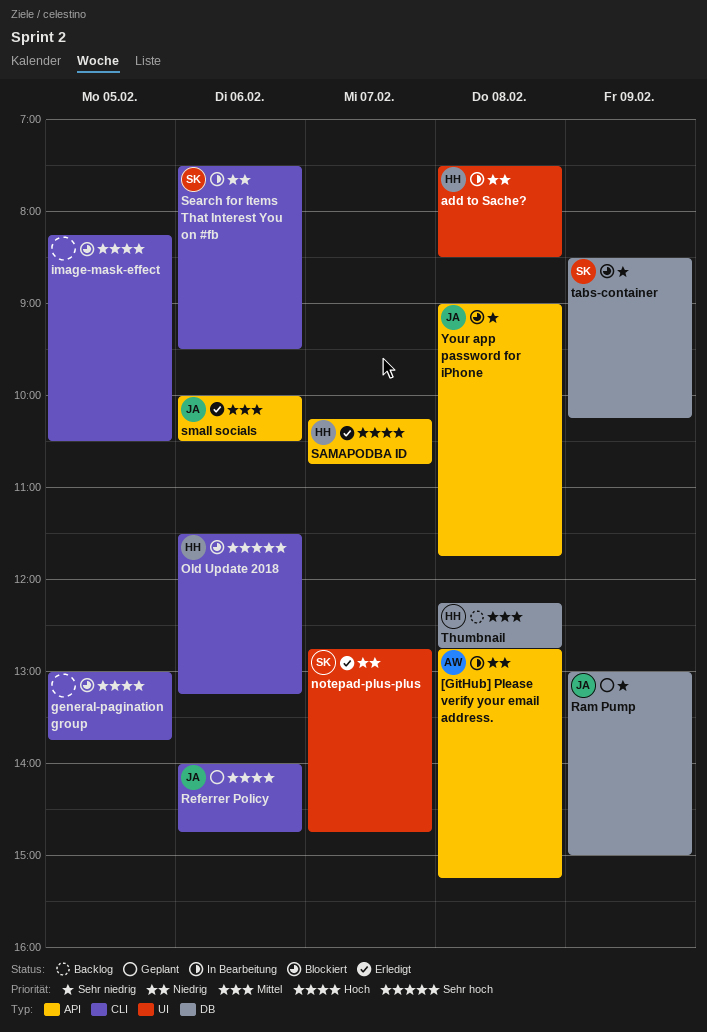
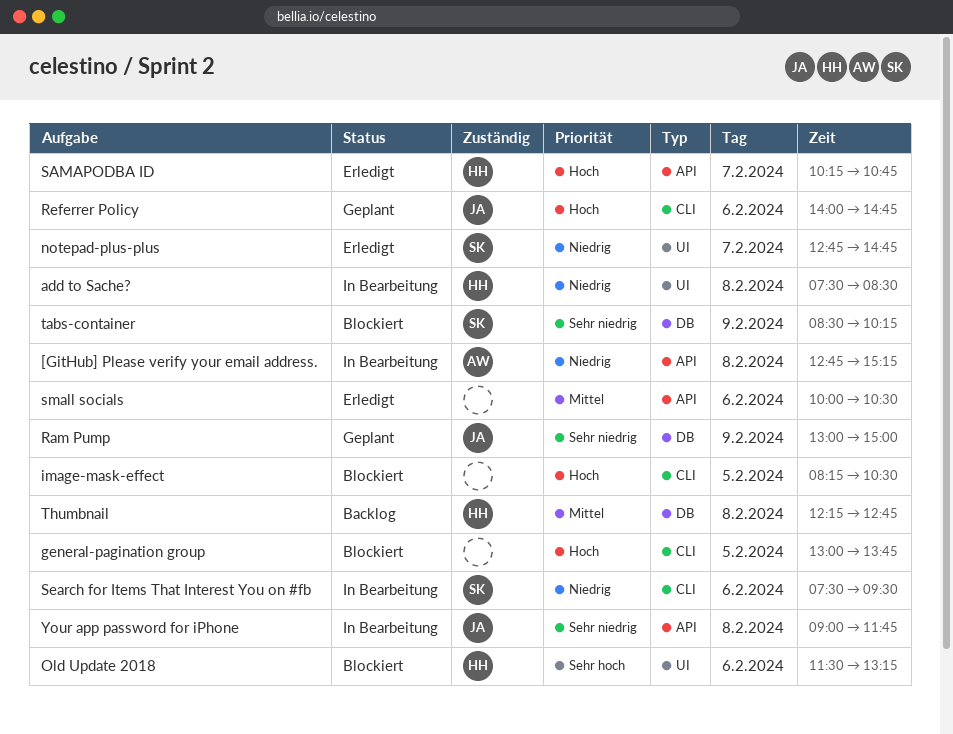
Old Update 2018, label: CLI -> UI
small socials, owner: JA -> none
Your app password for iPhone, status: Blockiert -> In Bearbeitung

